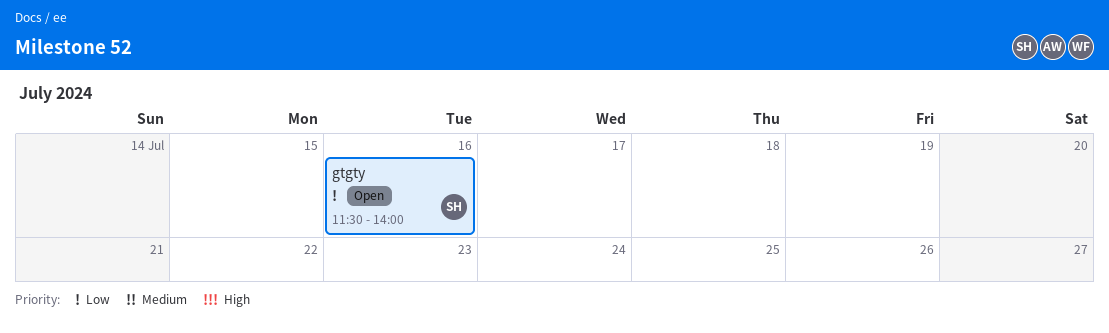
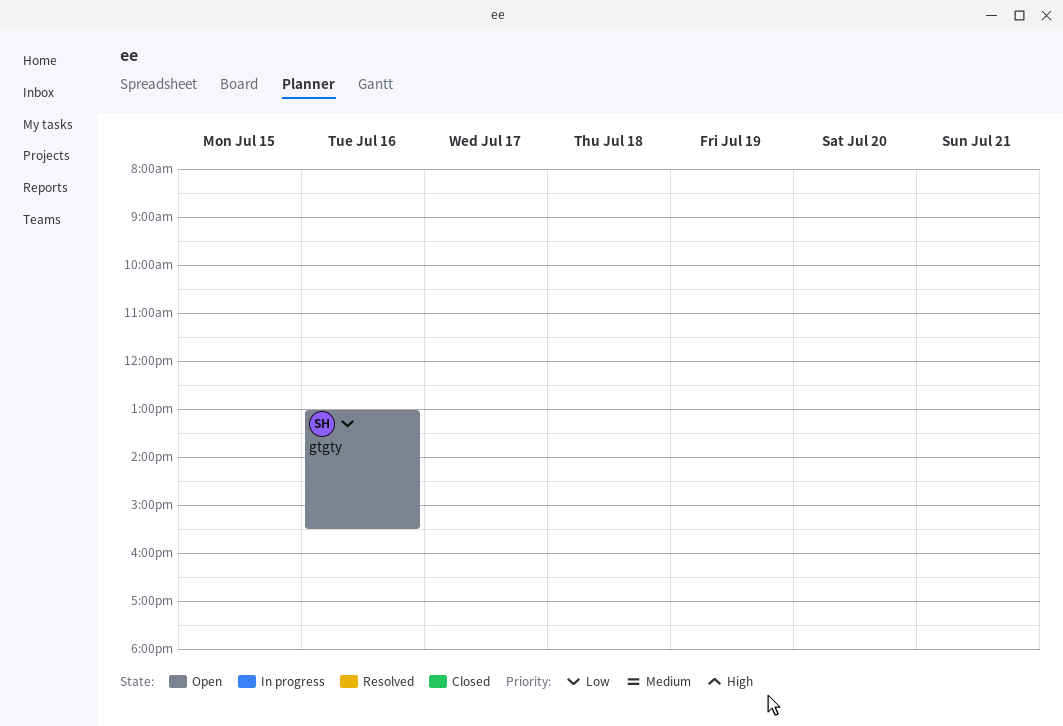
gtgty, begins: 11:30 -> 13:00
gtgty, ends: 14:00 -> 15:30

